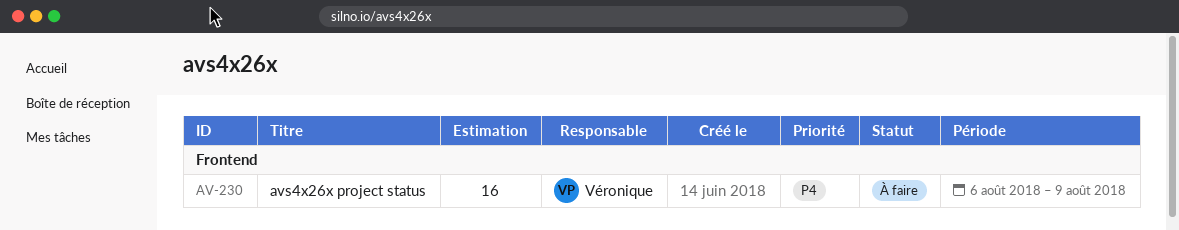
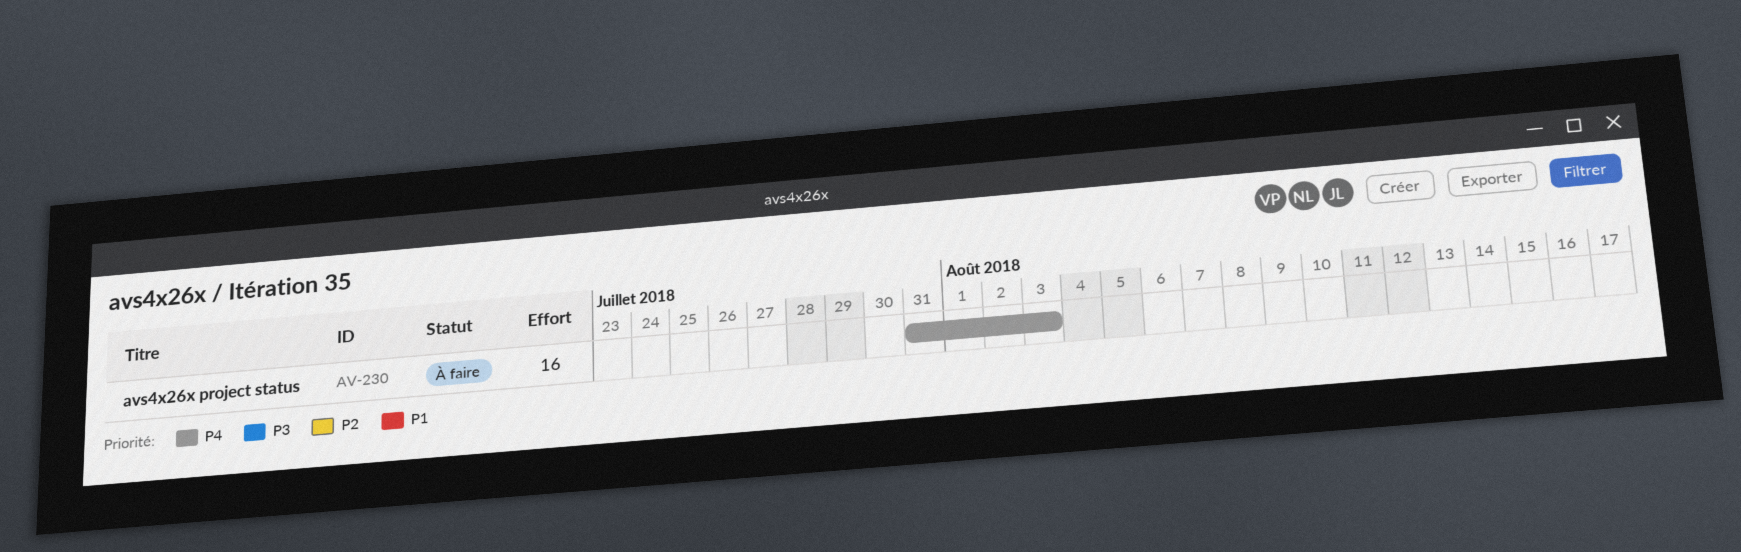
AV-230, start: Aug 6 -> Jul 31
AV-230, due: Aug 9 -> Aug 3

